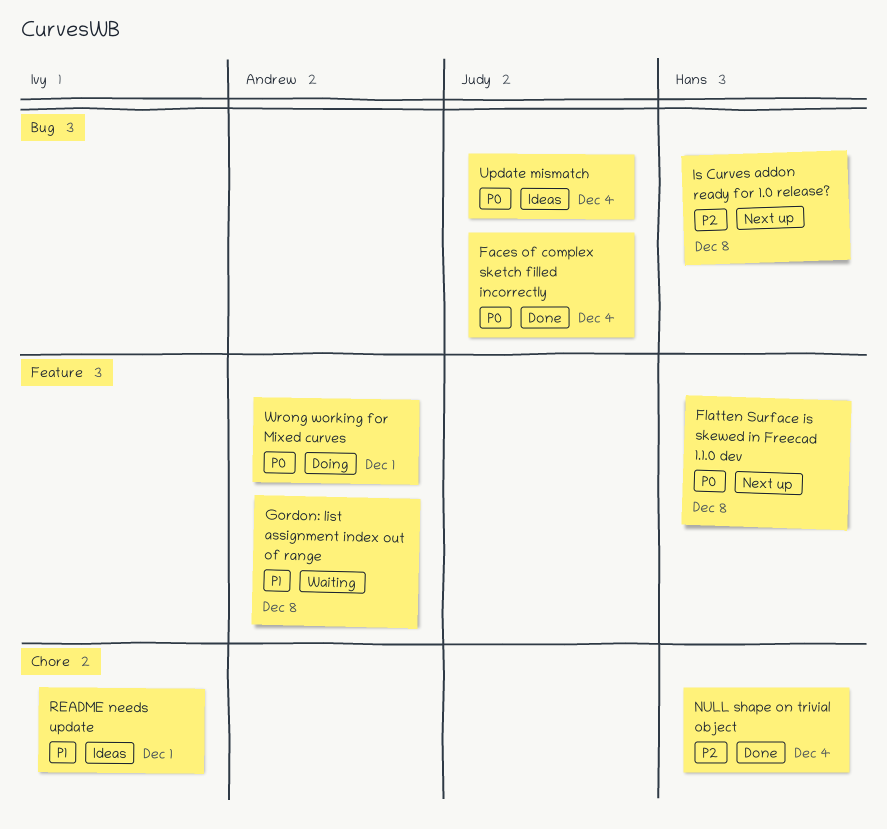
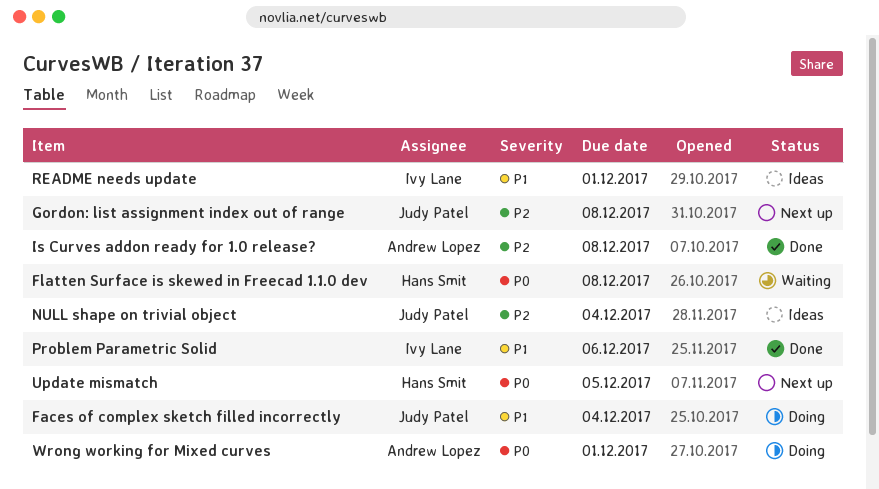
Faces of complex sketch filled incorrectly, status: Done -> Doing
Faces of complex sketch filled incorrectly, priority: P0 -> P1
Flatten Surface is skewed in Freecad 1.1.0 dev, status: Next up -> Waiting
Gordon: list assignment index out of range, status: Waiting -> Next up
Gordon: list assignment index out of range, owner: Andrew Lopez -> Judy Patel
Gordon: list assignment index out of range, priority: P1 -> P2
Is Curves addon ready for 1.0 release?, status: Next up -> Done
Is Curves addon ready for 1.0 release?, owner: Hans Smit -> Andrew Lopez
NULL shape on trivial object, status: Done -> Ideas
NULL shape on trivial object, owner: Hans Smit -> Judy Patel
Problem Parametric Solid: none -> present
Update mismatch, status: Ideas -> Next up
Update mismatch, owner: Judy Patel -> Hans Smit
Update mismatch, due: Dec 4 -> Dec 5

